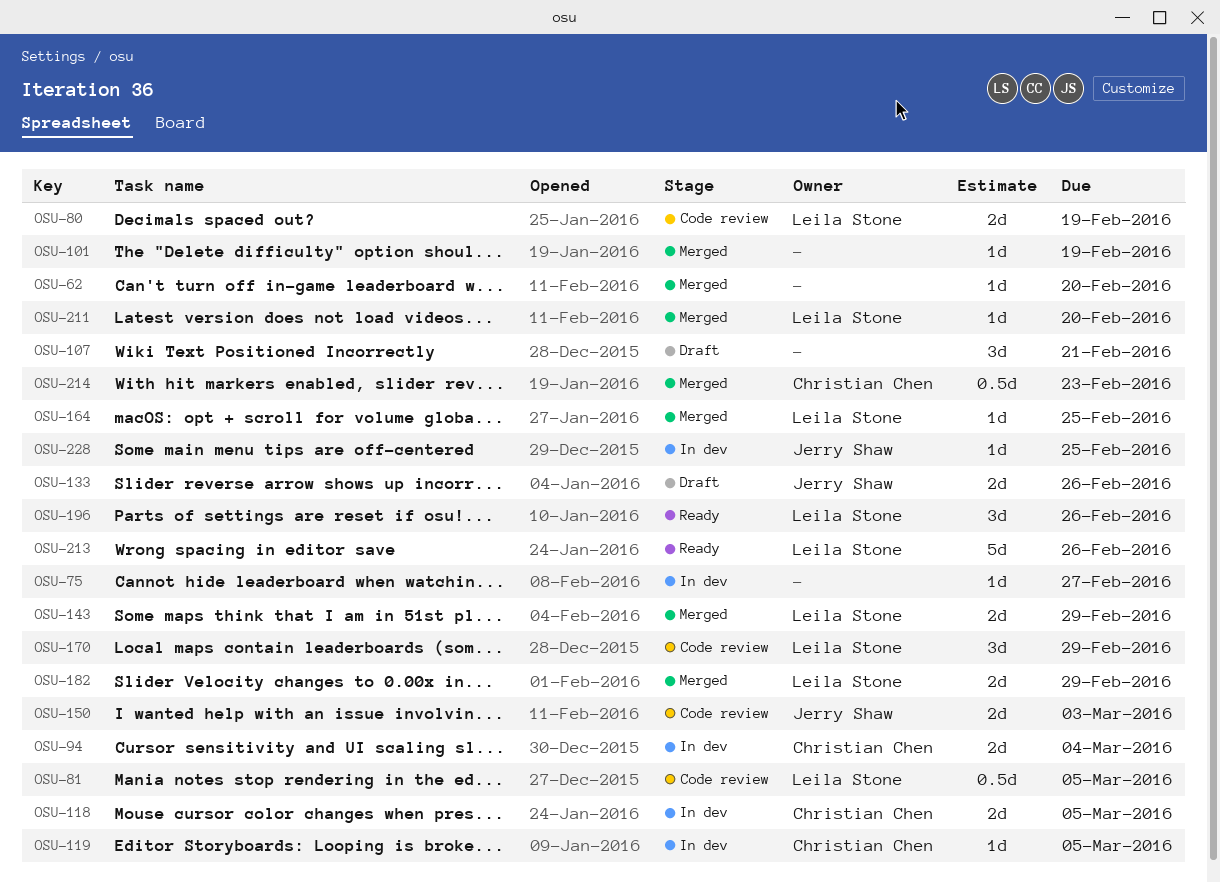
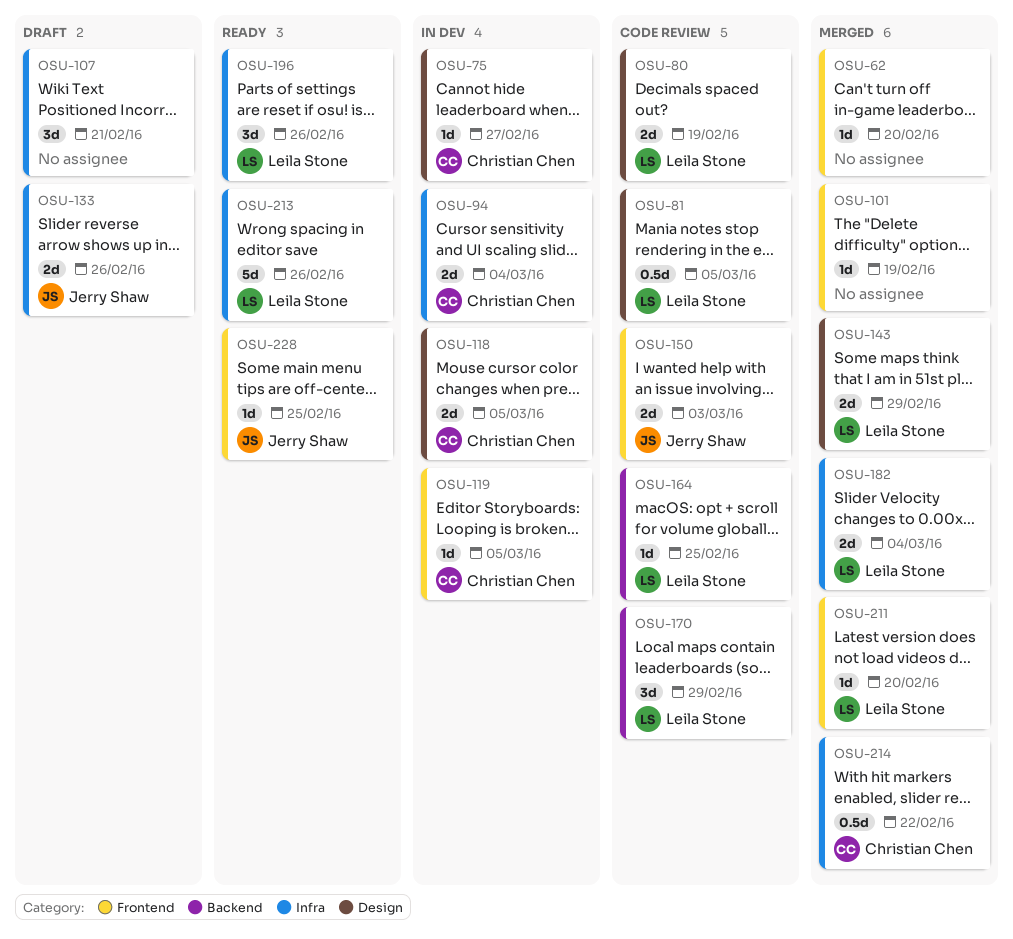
OSU-75, owner: none -> Christian Chen
OSU-164, status: Merged -> Code review
OSU-182, due: Feb 29 -> Mar 4
OSU-214, due: Feb 23 -> Feb 22
OSU-228, status: In dev -> Ready

